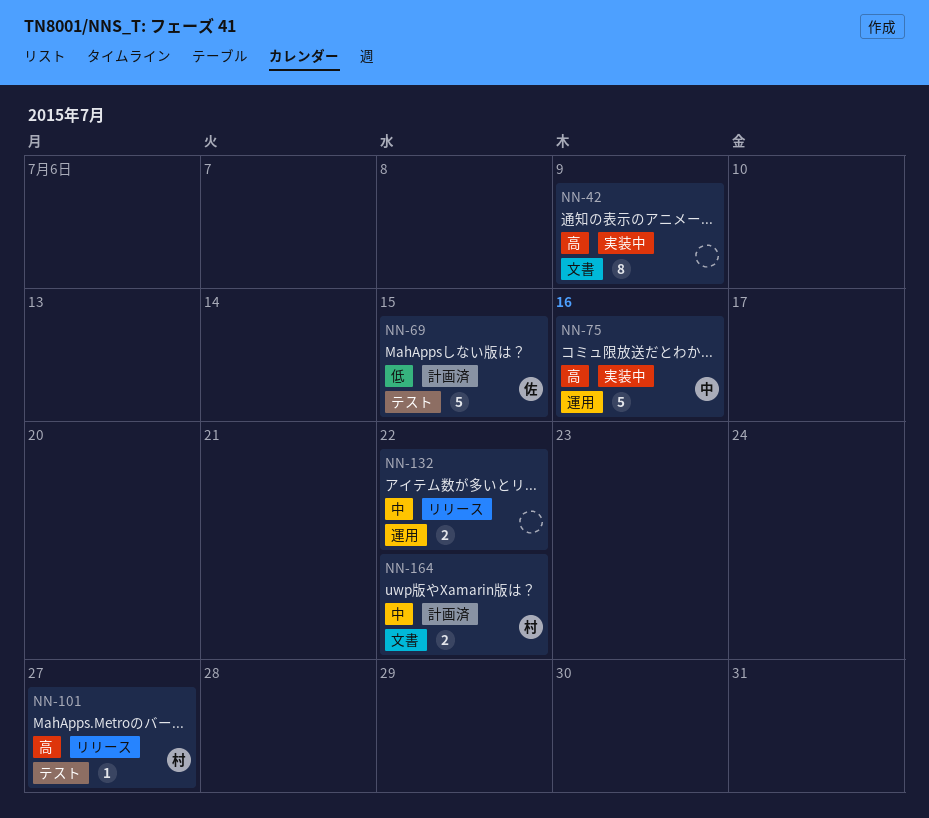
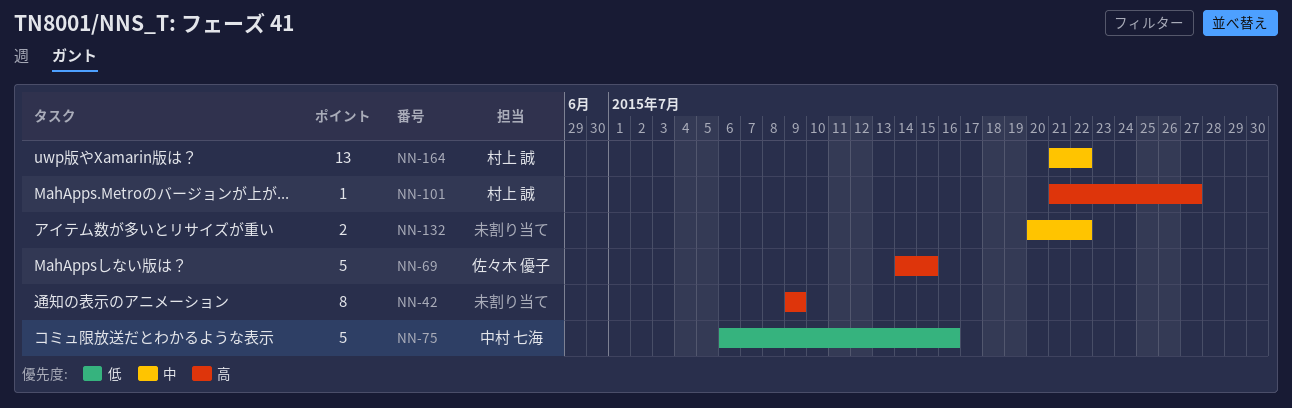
NN-69, priority: 低 -> 高
NN-75, priority: 高 -> 低
NN-164, estimate: 2 -> 13

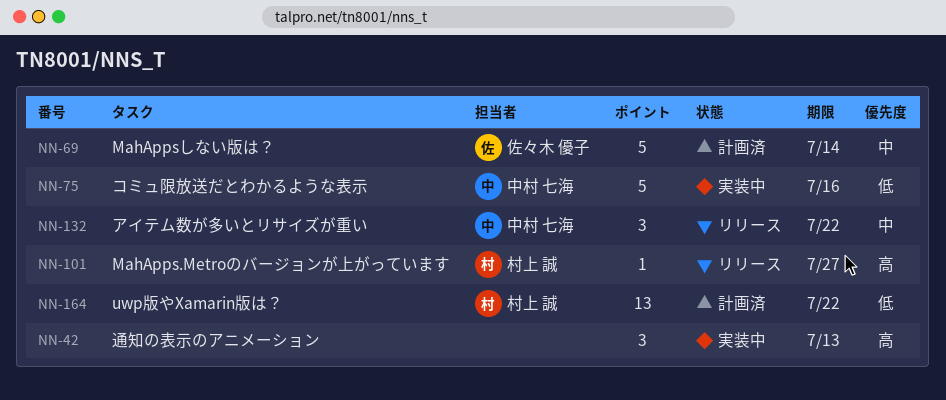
NN-42, estimate: 8 -> 3
NN-42, due: Jul 9 -> Jul 13
NN-69, priority: 高 -> 中
NN-69, due: Jul 15 -> Jul 14
NN-132, owner: none -> 中村 七海
NN-132, estimate: 2 -> 3
NN-164, priority: 中 -> 低

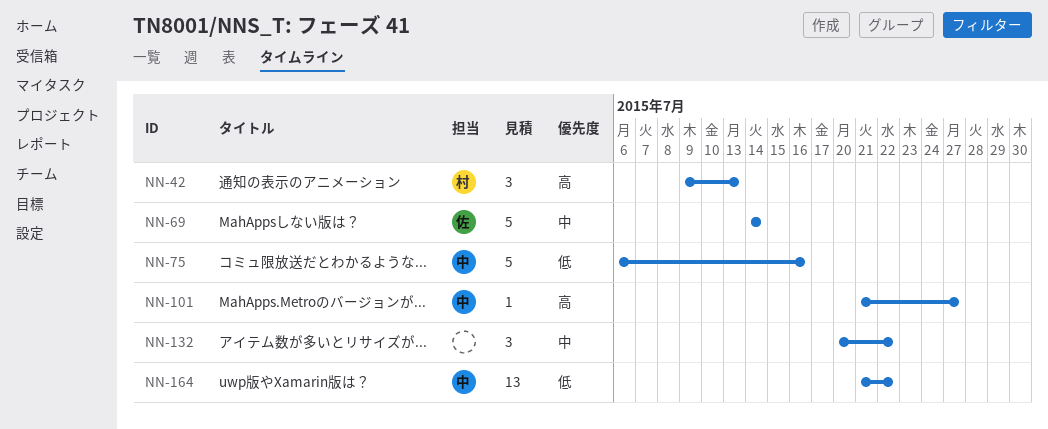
NN-42, owner: none -> 村上 誠
NN-101, owner: 村上 誠 -> 中村 七海
NN-132, owner: 中村 七海 -> none
NN-164, owner: 村上 誠 -> 中村 七海

